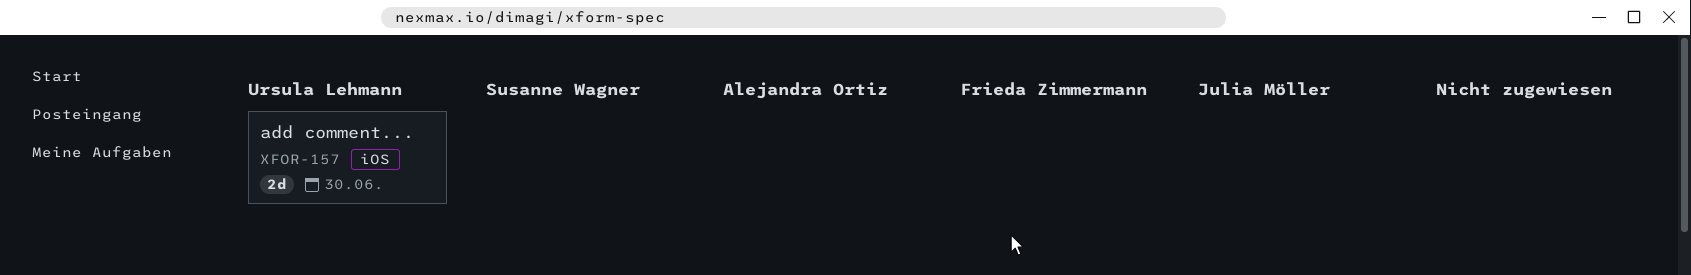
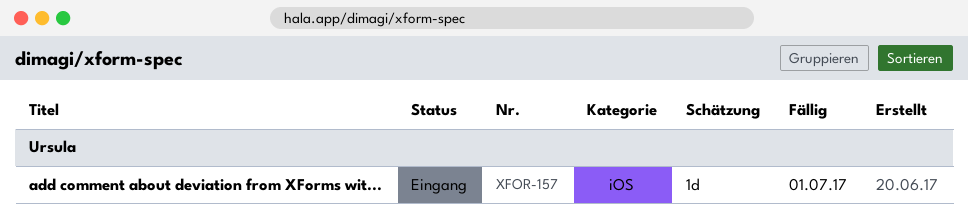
XFOR-157, estimate: 2d -> 1d
XFOR-157, due: Jun 30 -> Jul 1

